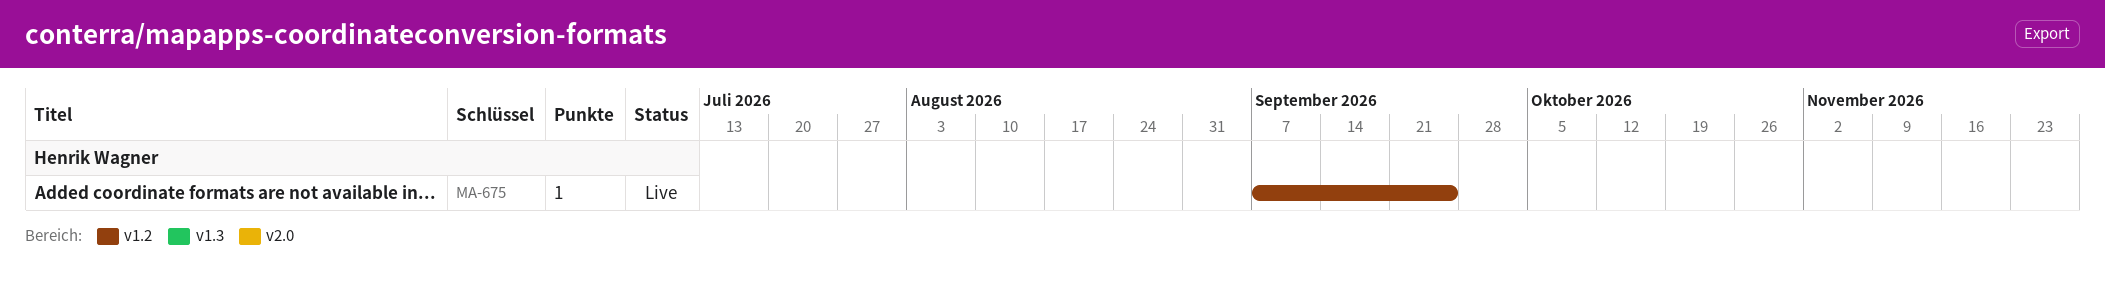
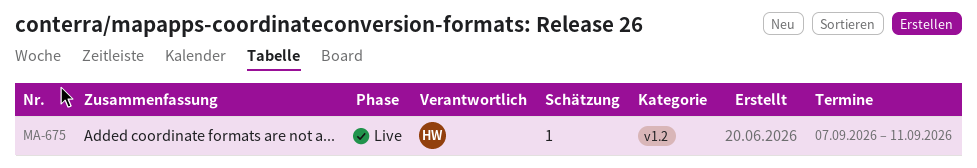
MA-675, due: Sep 25 -> Sep 11

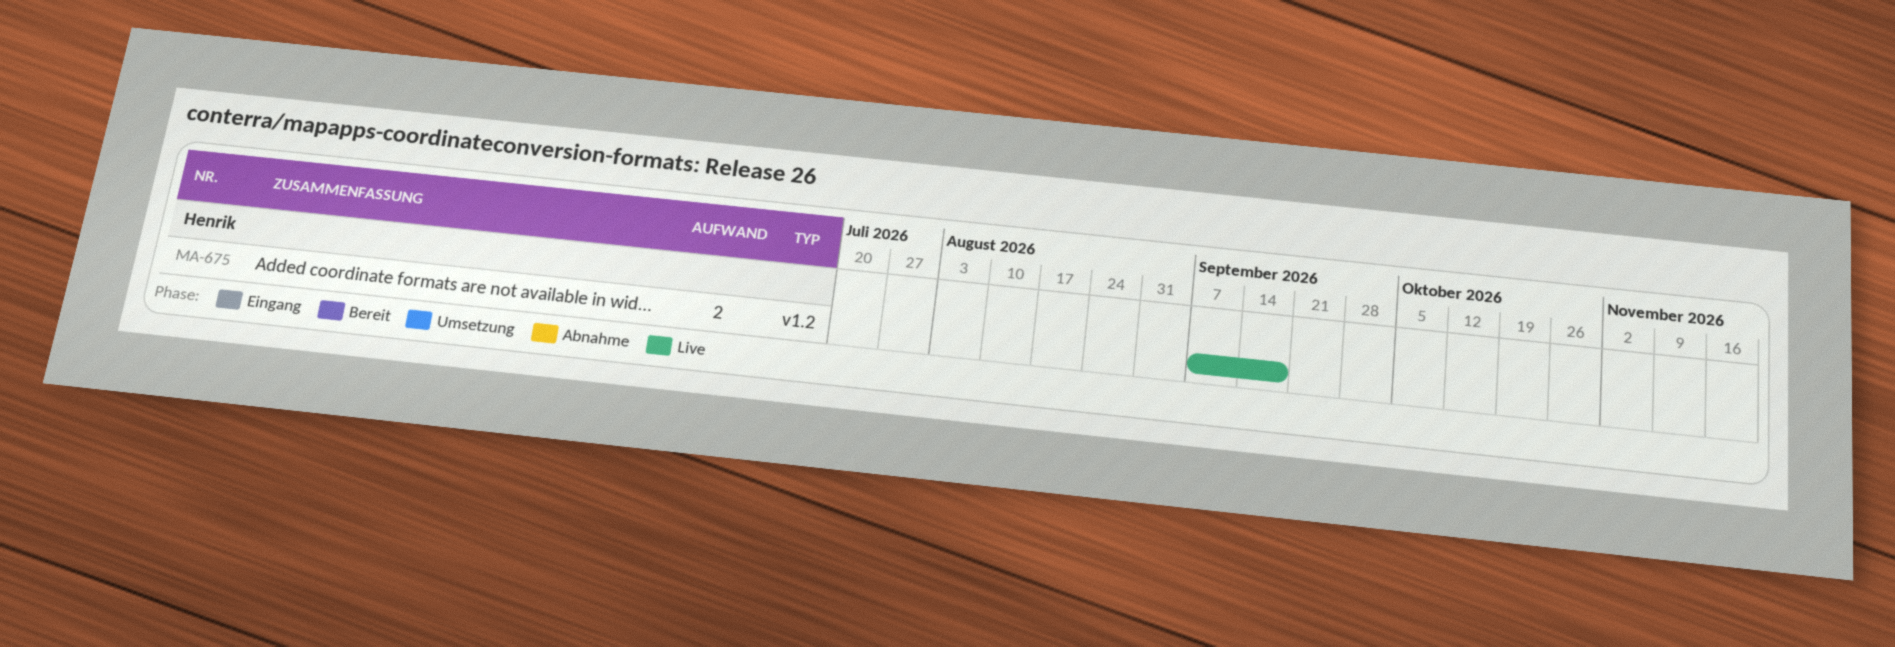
MA-675, estimate: 1 -> 2
MA-675, due: Sep 11 -> Sep 18

